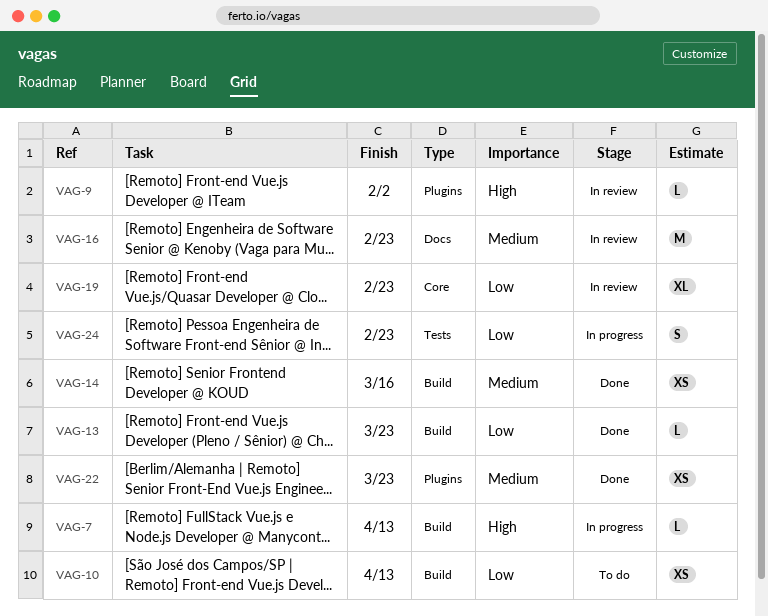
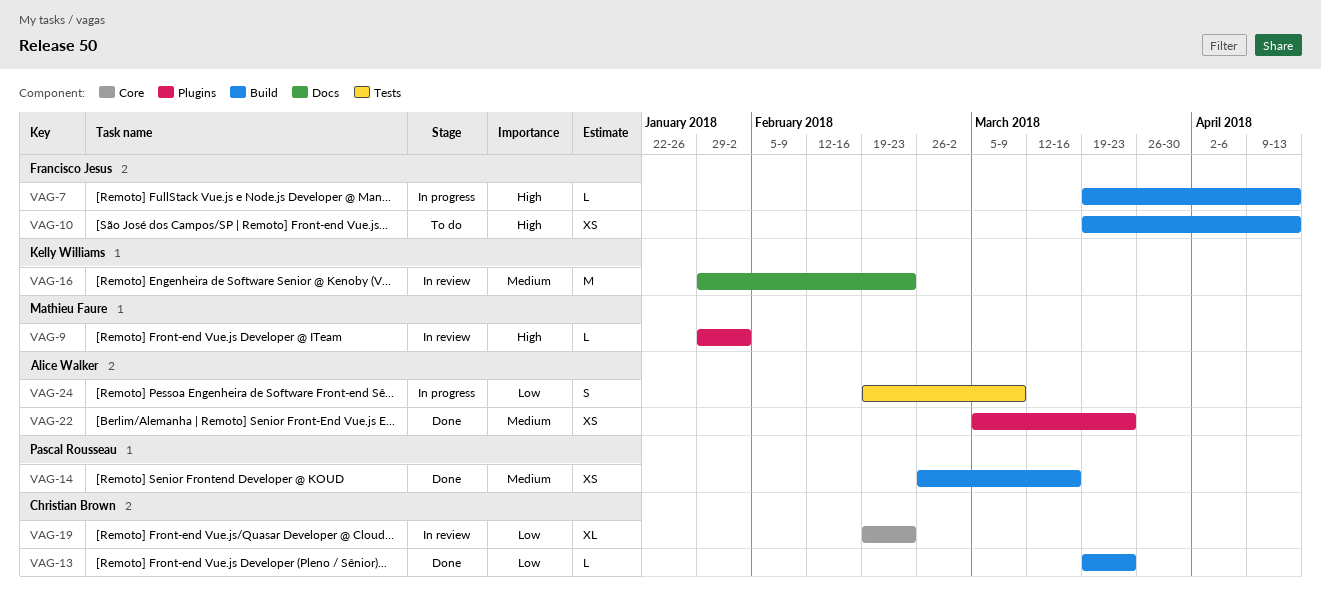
VAG-10, priority: Low -> High
VAG-24, due: Feb 23 -> Mar 9

